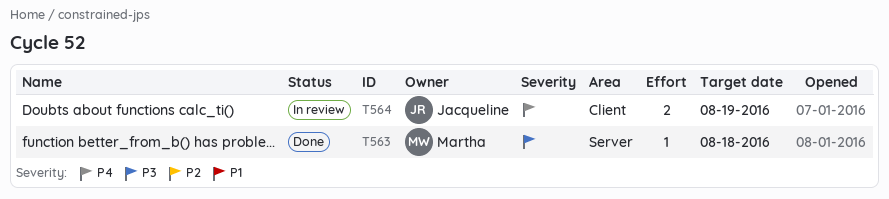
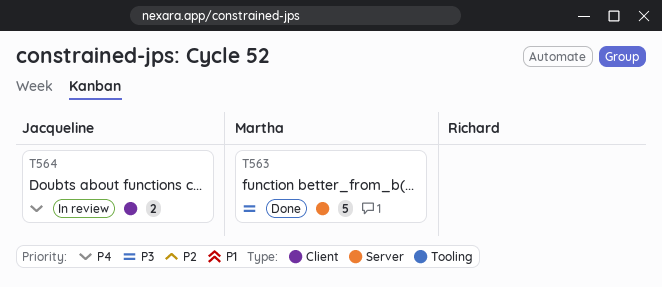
T563, estimate: 1 -> 5

